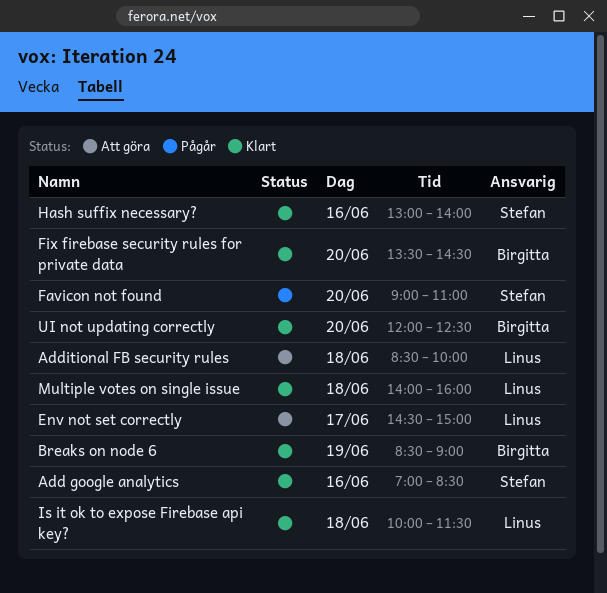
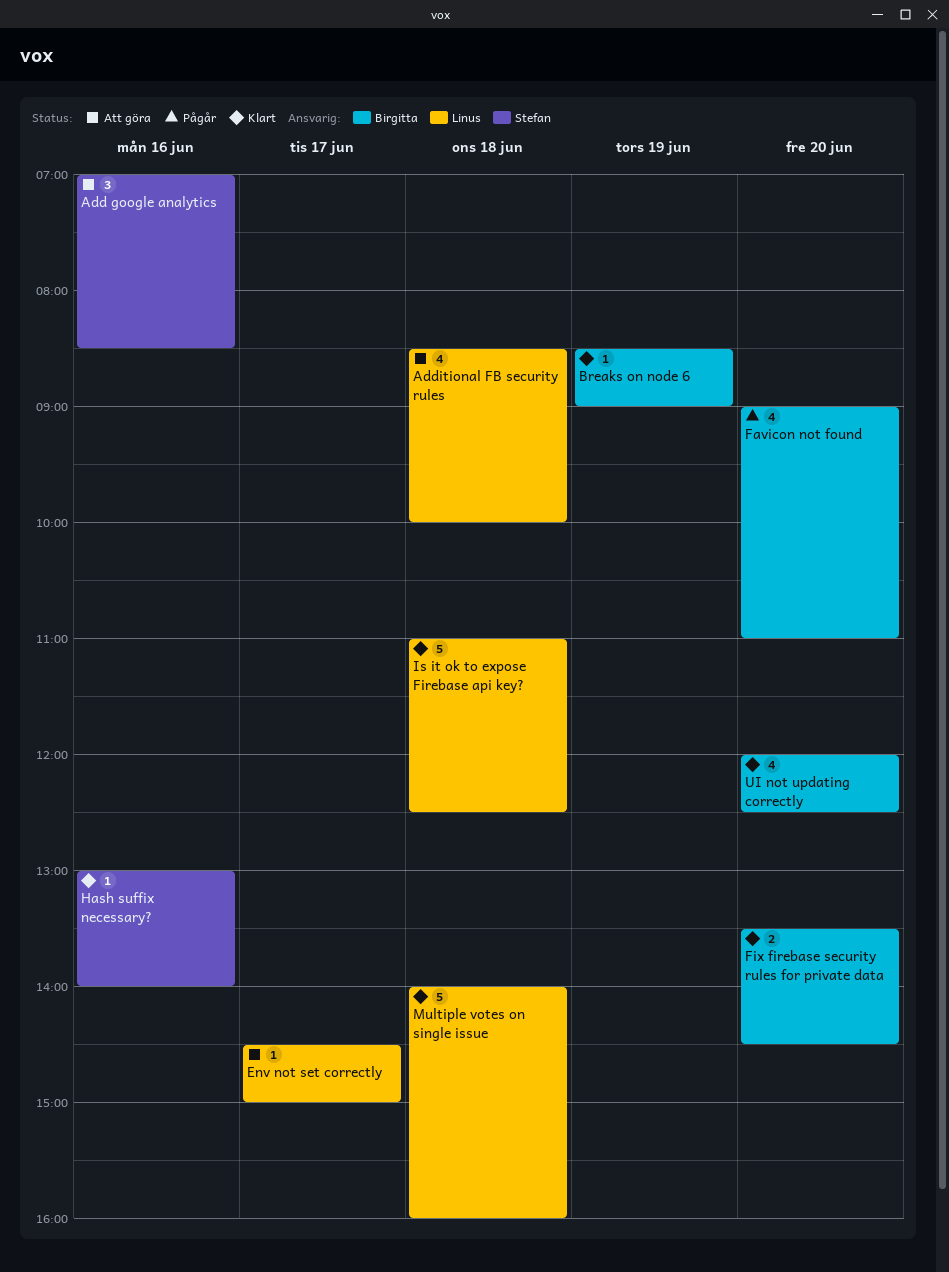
Add google analytics, status: Klart -> Att göra
Favicon not found, owner: Stefan -> Birgitta
Is it ok to expose Firebase api key?, begins: 10:00 -> 11:00
Is it ok to expose Firebase api key?, ends: 11:30 -> 12:30

